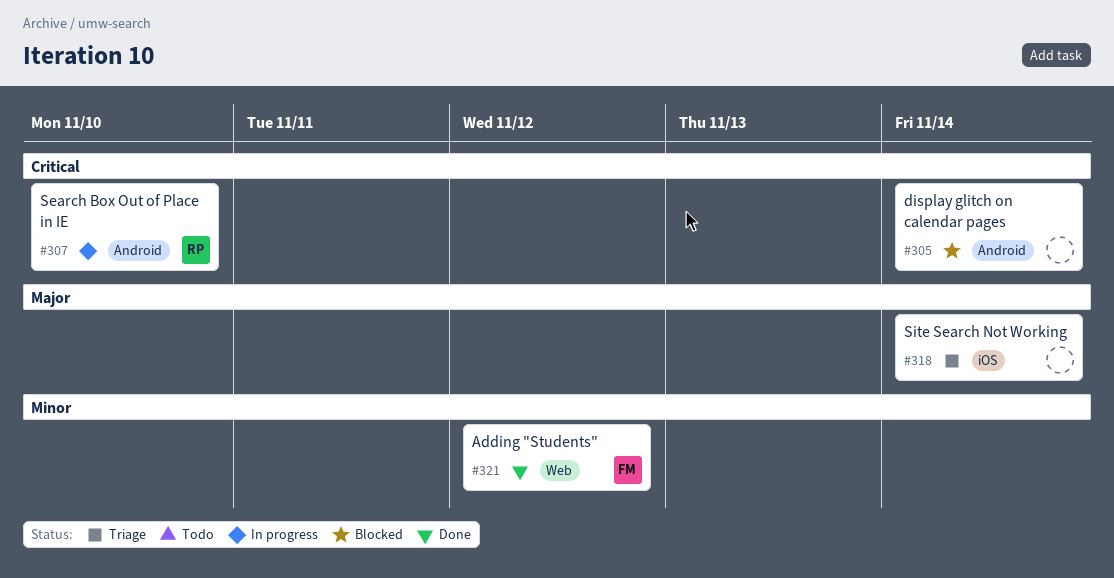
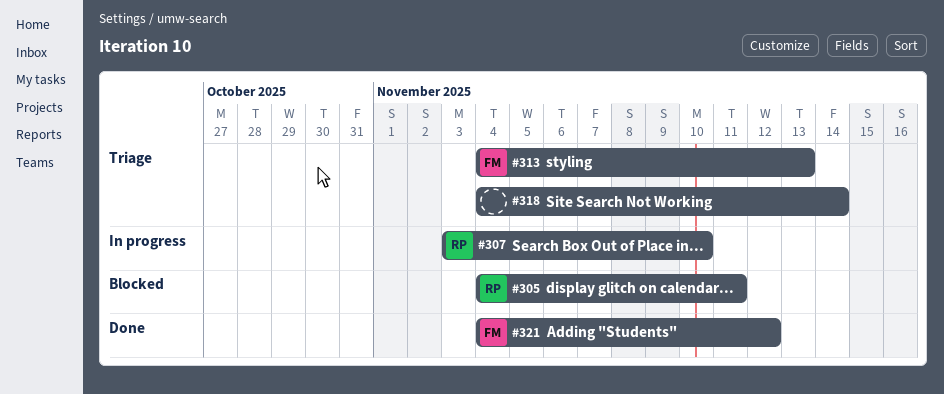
#305, owner: none -> RP
#305, due: Nov 14 -> Nov 11
#313: none -> present

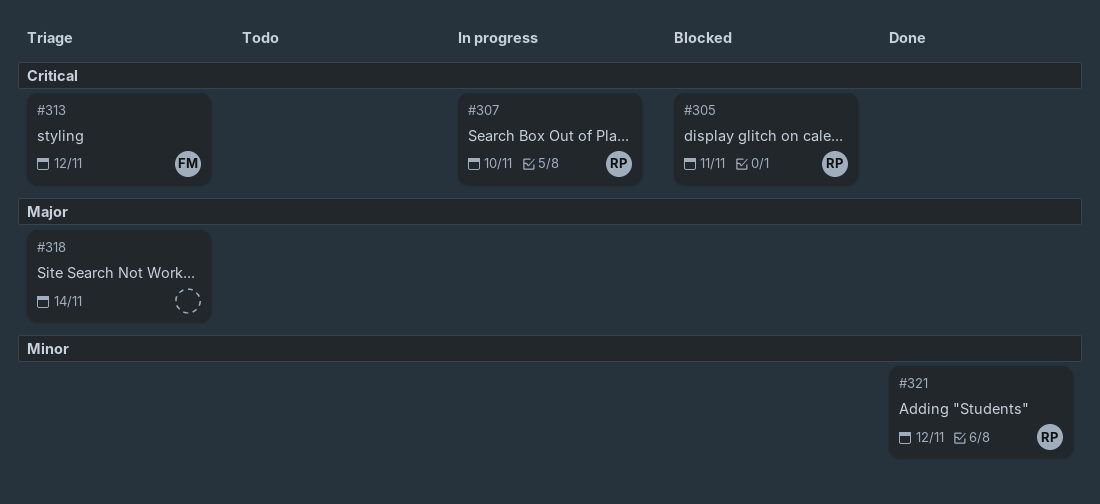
#313, due: Nov 13 -> Nov 12
#321, owner: FM -> RP

